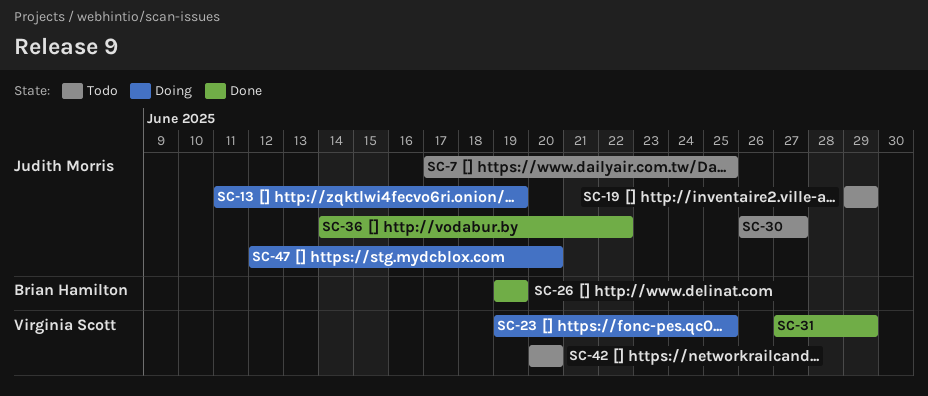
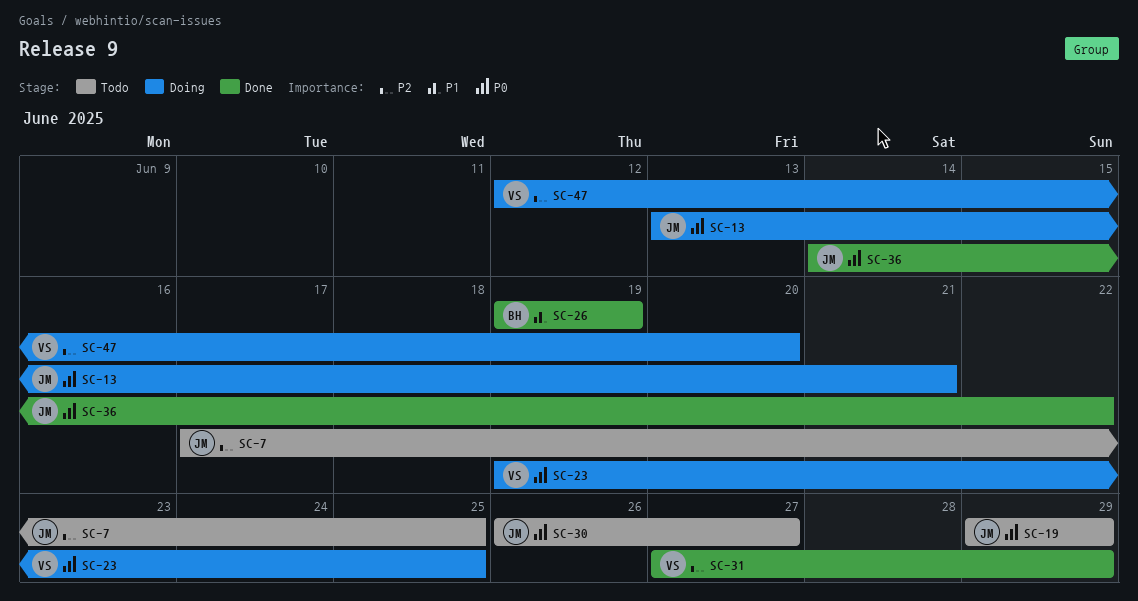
SC-13, start: Jun 11 -> Jun 13
SC-13, due: Jun 19 -> Jun 21
SC-42: present -> none
SC-47, owner: Judith Morris -> Virginia Scott

